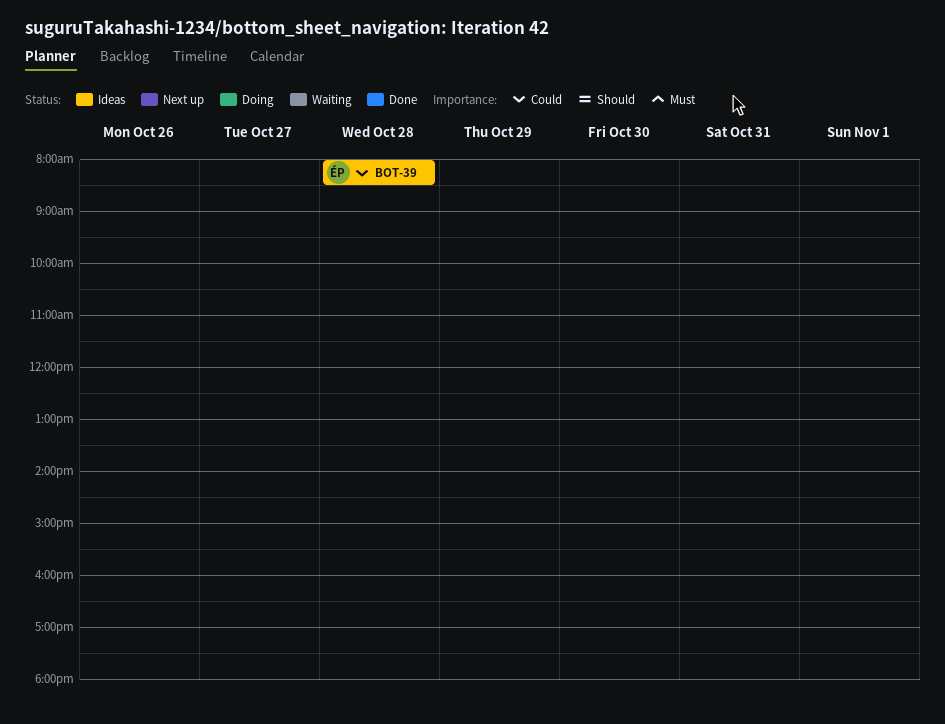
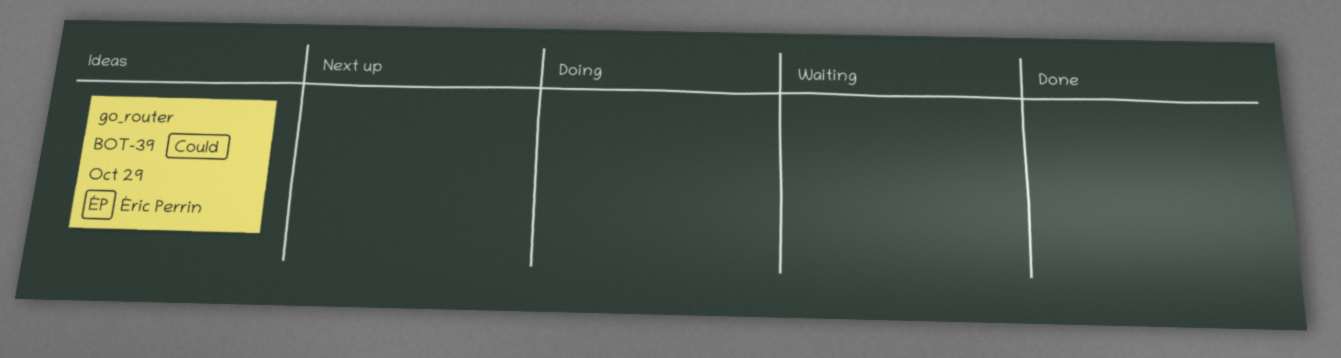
BOT-39, day: Oct 28 -> Oct 29

